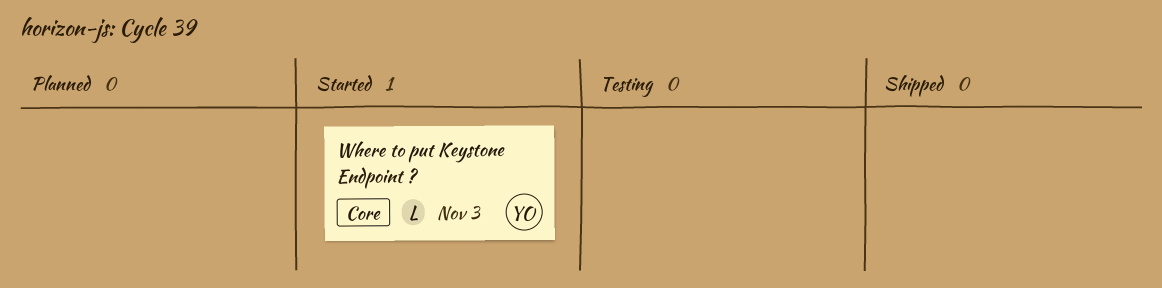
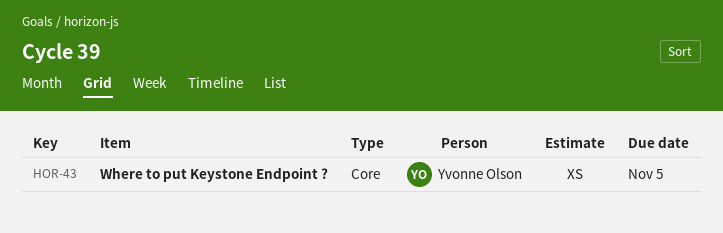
Where to put Keystone Endpoint ?, estimate: L -> XS
Where to put Keystone Endpoint ?, due: Nov 3 -> Nov 5

